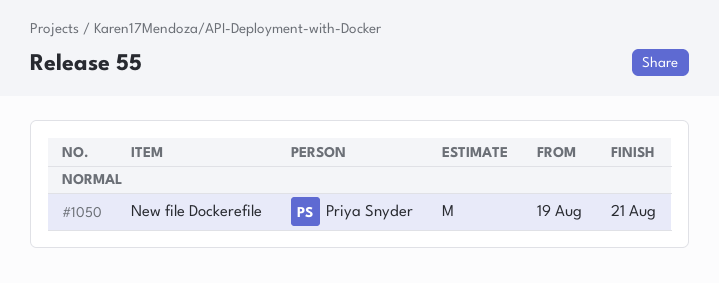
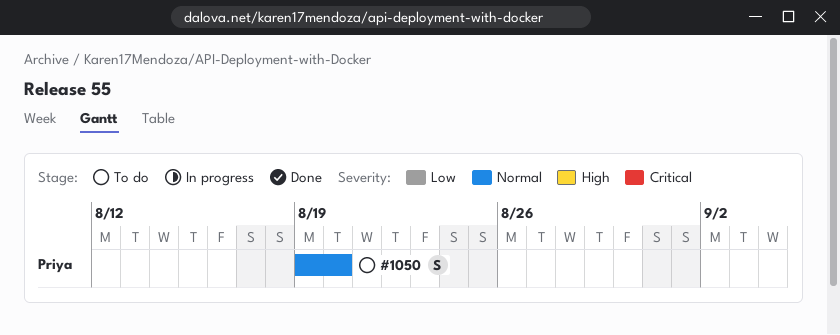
#1050, estimate: M -> S
#1050, due: Aug 21 -> Aug 20

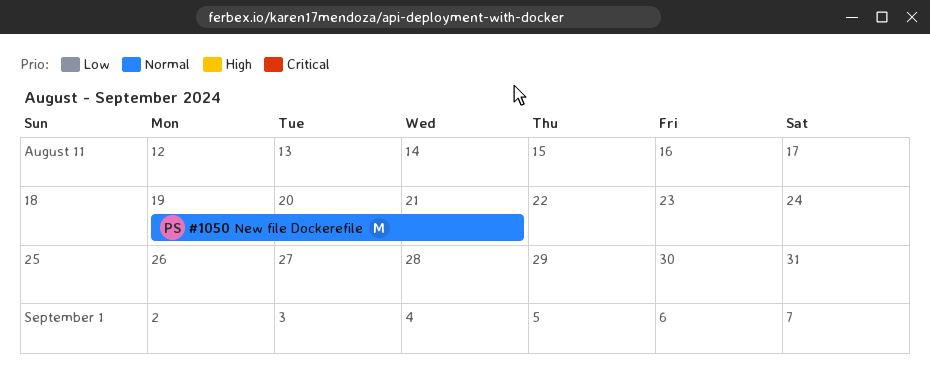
#1050, estimate: S -> M
#1050, due: Aug 20 -> Aug 21

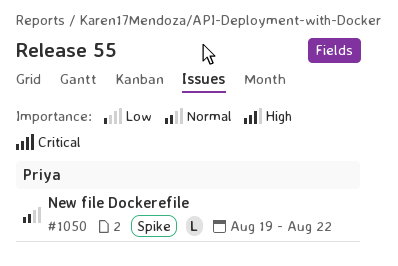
#1050, estimate: M -> L
#1050, due: Aug 21 -> Aug 22

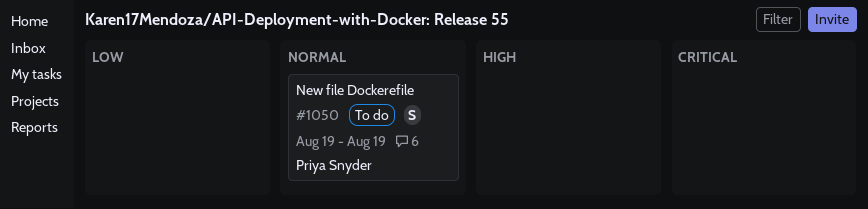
#1050, estimate: L -> S
#1050, due: Aug 22 -> Aug 19

